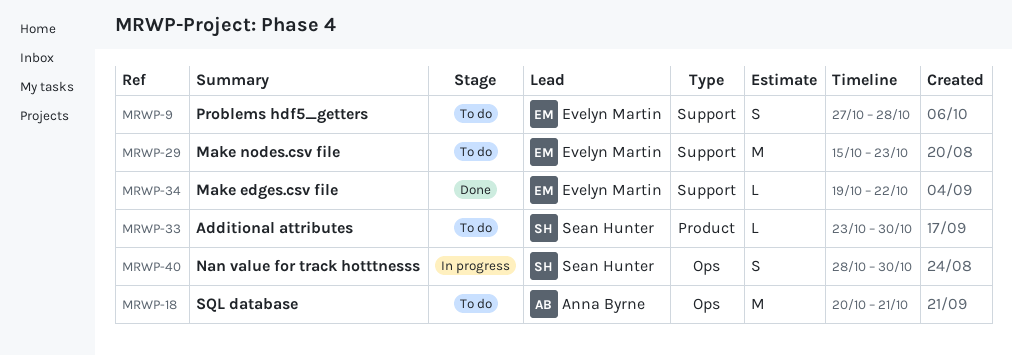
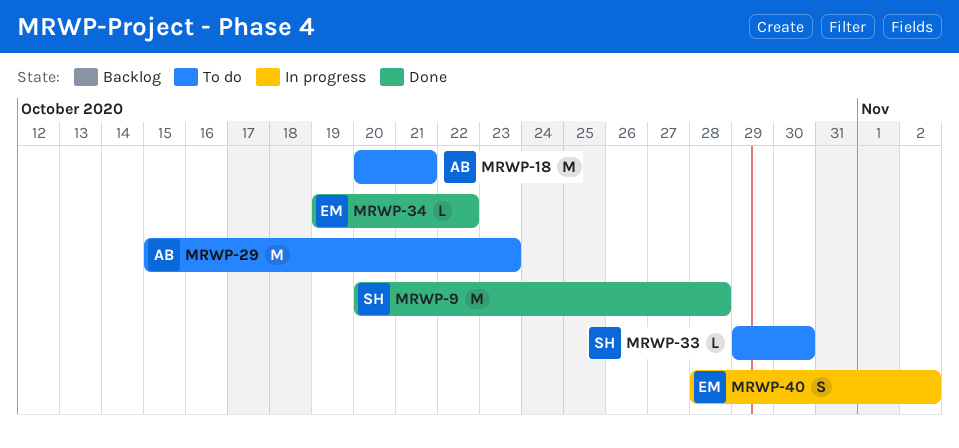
MRWP-9, status: To do -> Done
MRWP-9, owner: Evelyn Martin -> Sean Hunter
MRWP-9, estimate: S -> M
MRWP-9, start: Oct 27 -> Oct 20
MRWP-29, owner: Evelyn Martin -> Anna Byrne
MRWP-33, start: Oct 23 -> Oct 29
MRWP-40, owner: Sean Hunter -> Evelyn Martin
MRWP-40, due: Oct 30 -> Nov 2

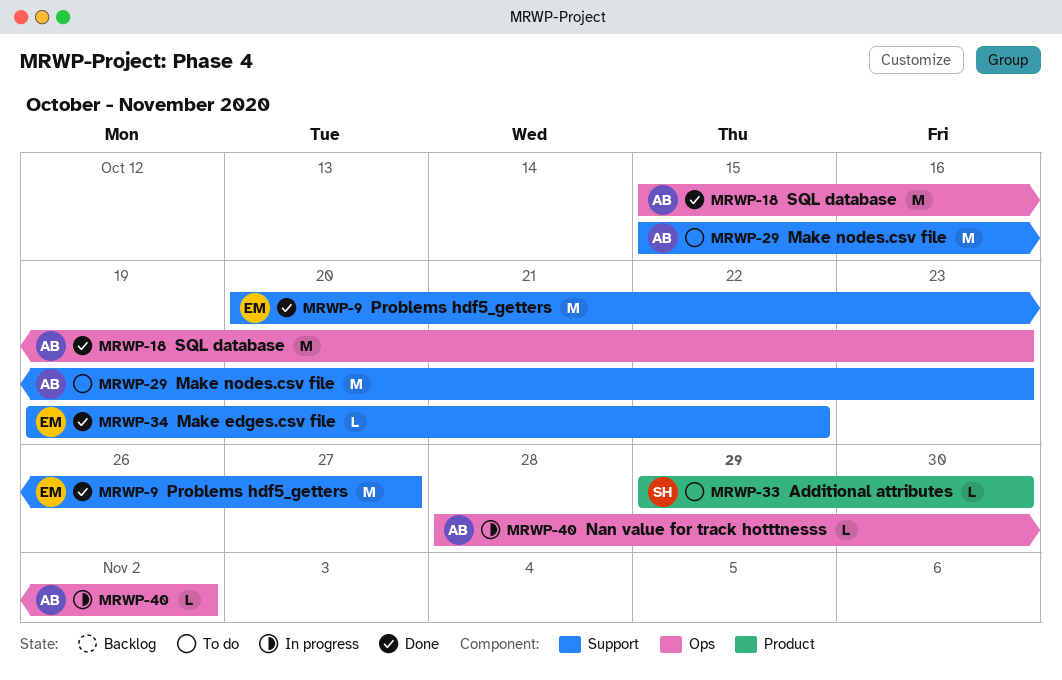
MRWP-9, owner: SH -> EM
MRWP-9, due: Oct 28 -> Oct 27
MRWP-18, status: To do -> Done
MRWP-18, start: Oct 20 -> Oct 15
MRWP-18, due: Oct 21 -> Oct 23
MRWP-40, owner: EM -> AB
MRWP-40, estimate: S -> L

